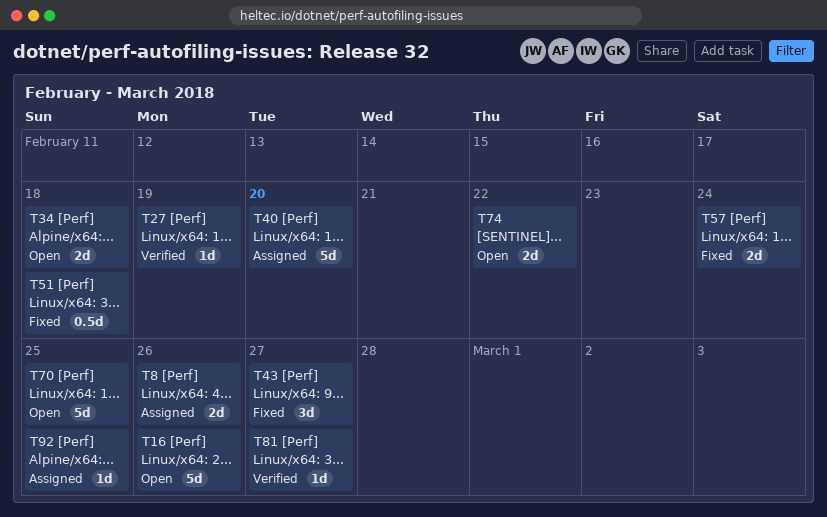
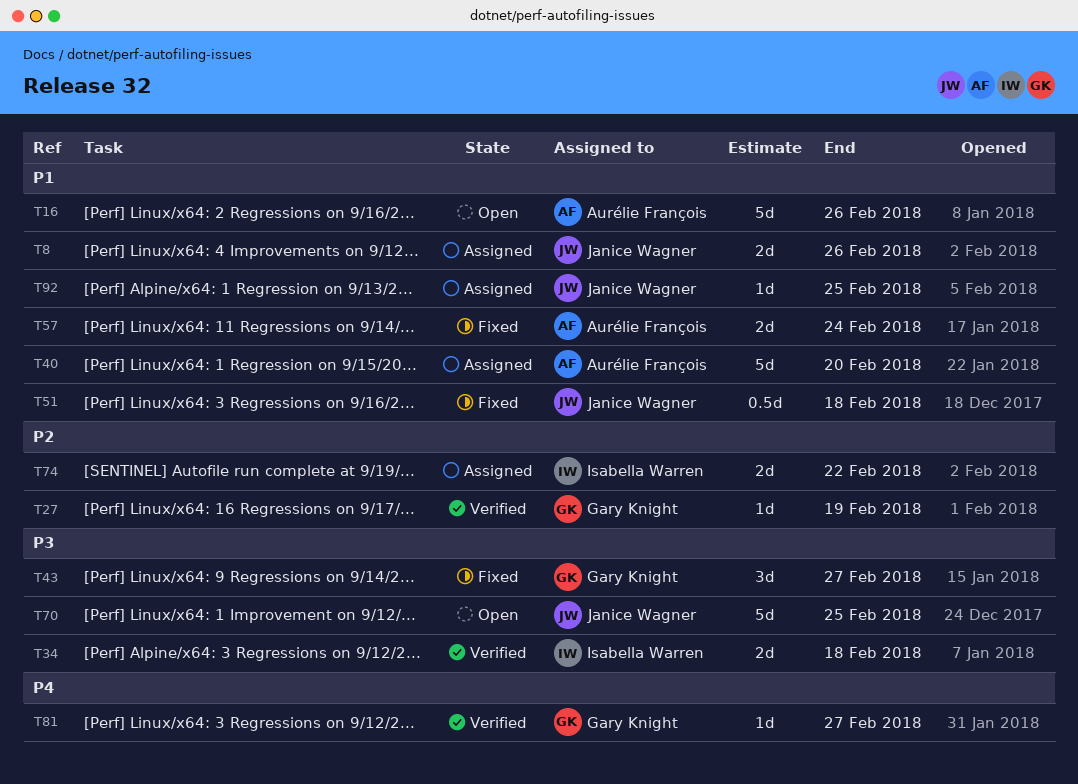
T34, status: Open -> Verified
T74, status: Open -> Assigned

